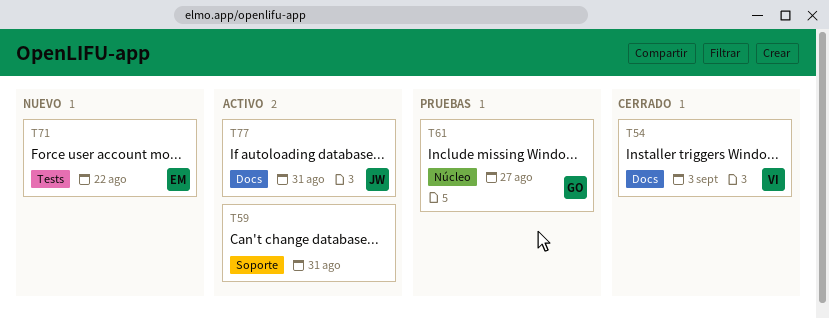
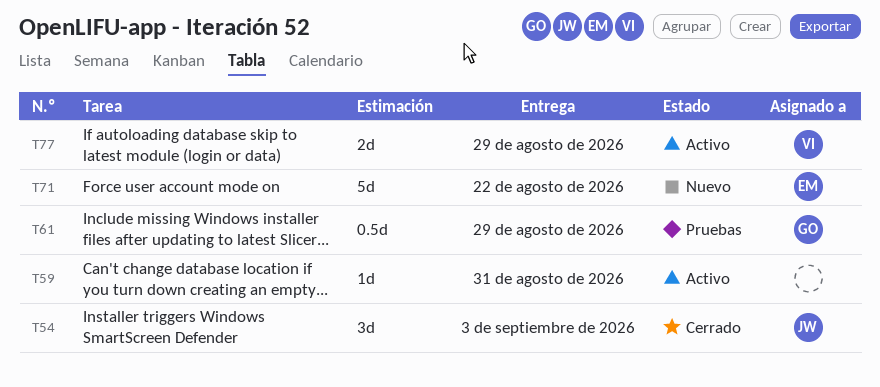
T54, owner: VI -> JW
T61, due: Aug 27 -> Aug 29
T77, owner: JW -> VI
T77, due: Aug 31 -> Aug 29

